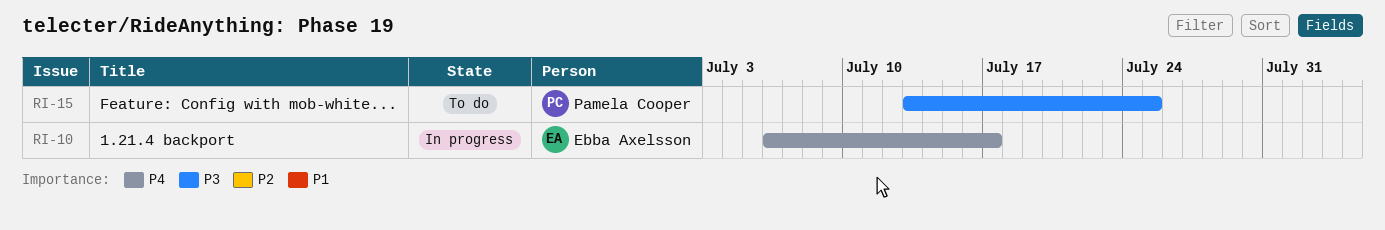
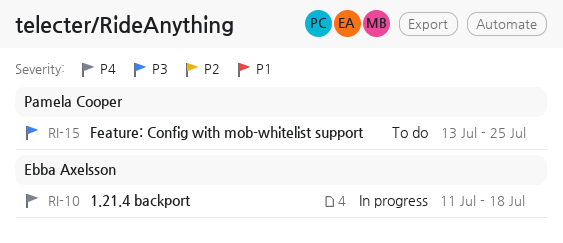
RI-10, start: Jul 6 -> Jul 11
RI-10, due: Jul 17 -> Jul 18

